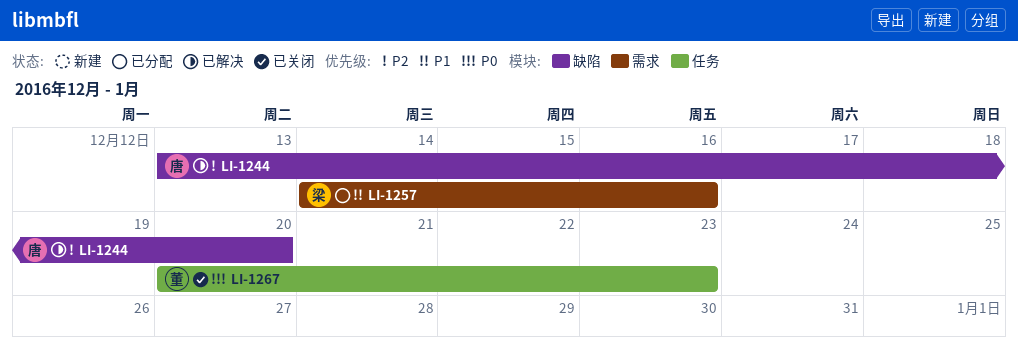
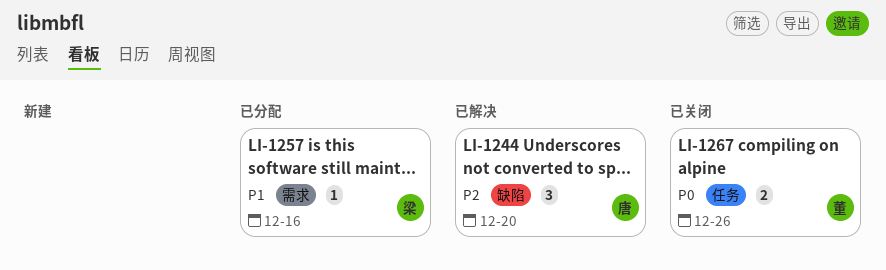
LI-1267, due: Dec 23 -> Dec 26

